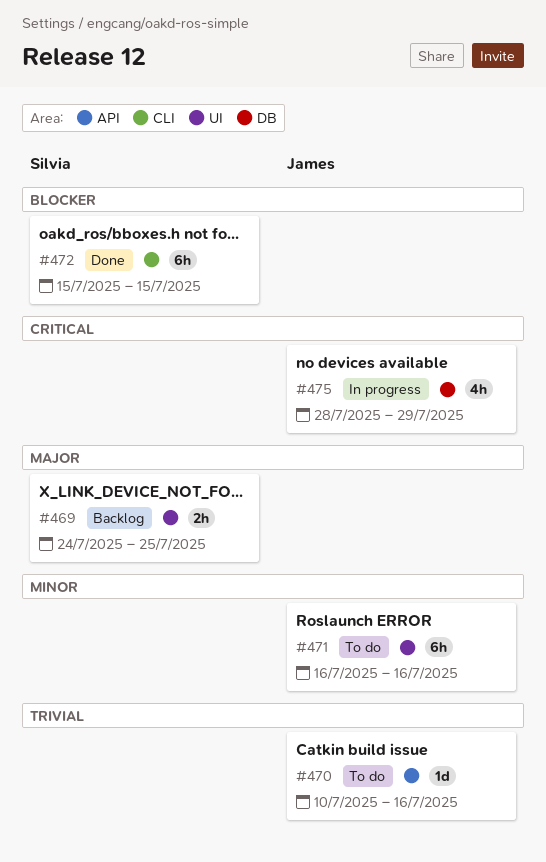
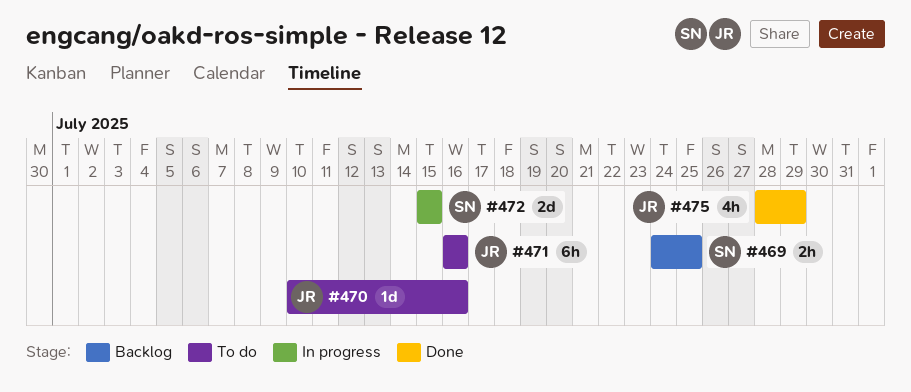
#472, status: Done -> In progress
#472, estimate: 6h -> 2d
#475, status: In progress -> Done

